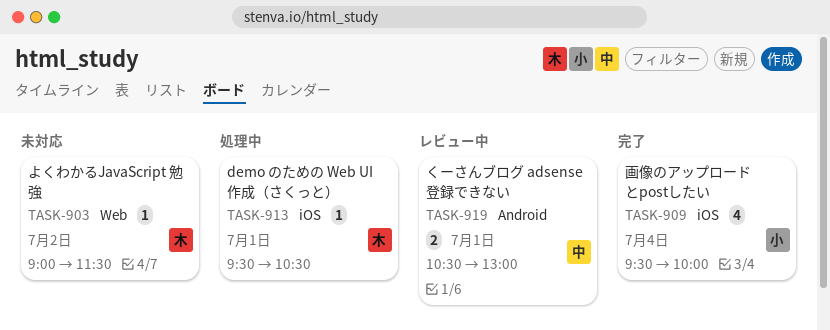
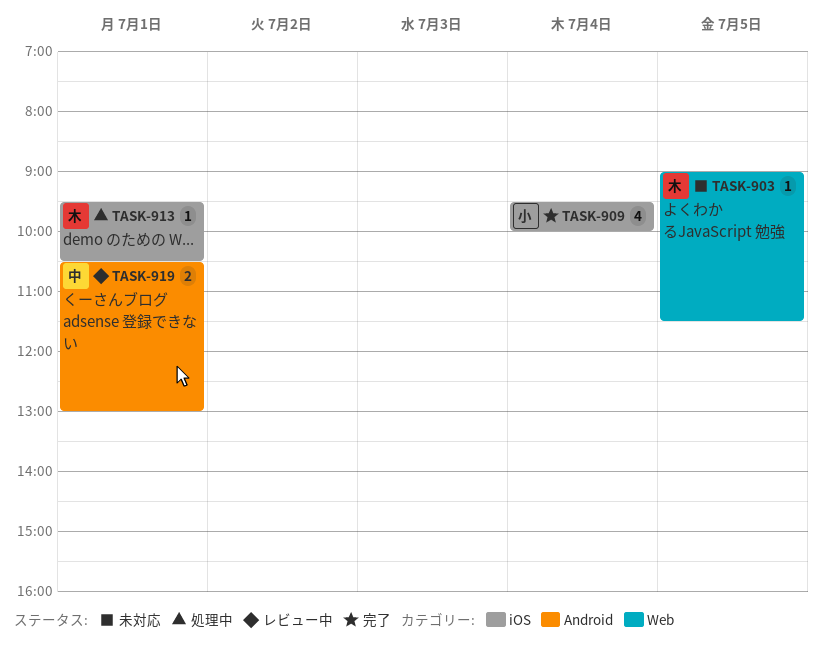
TASK-903, day: Jul 2 -> Jul 5

